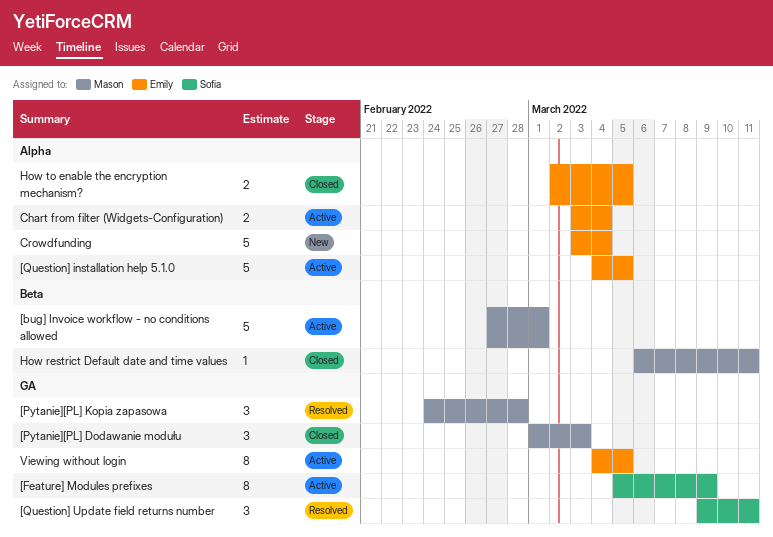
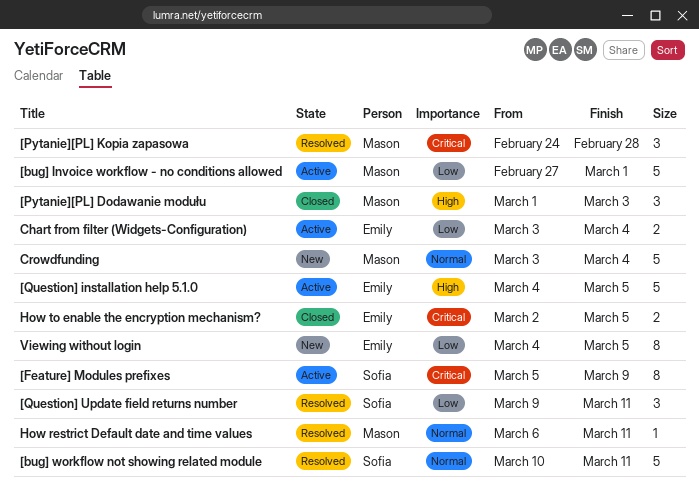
[bug] workflow not showing related module: none -> present
Crowdfunding, owner: Emily -> Mason
How restrict Default date and time values, status: Closed -> Resolved
Viewing without login, status: Active -> New

